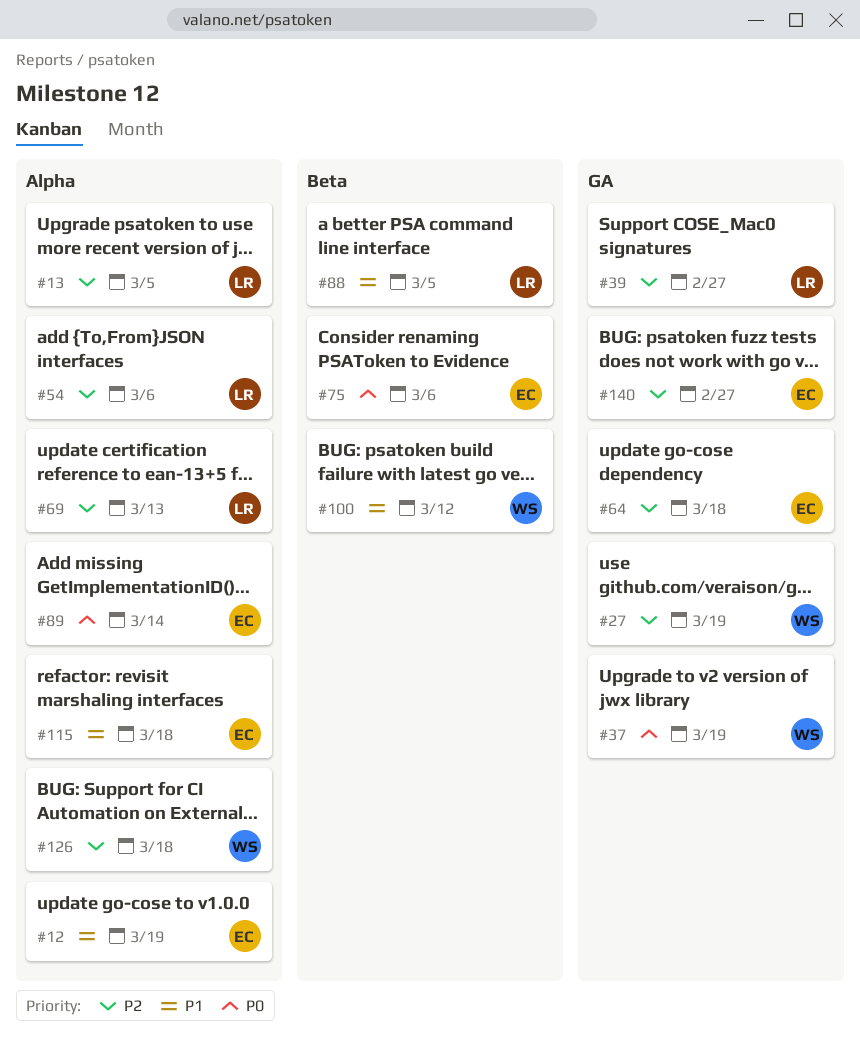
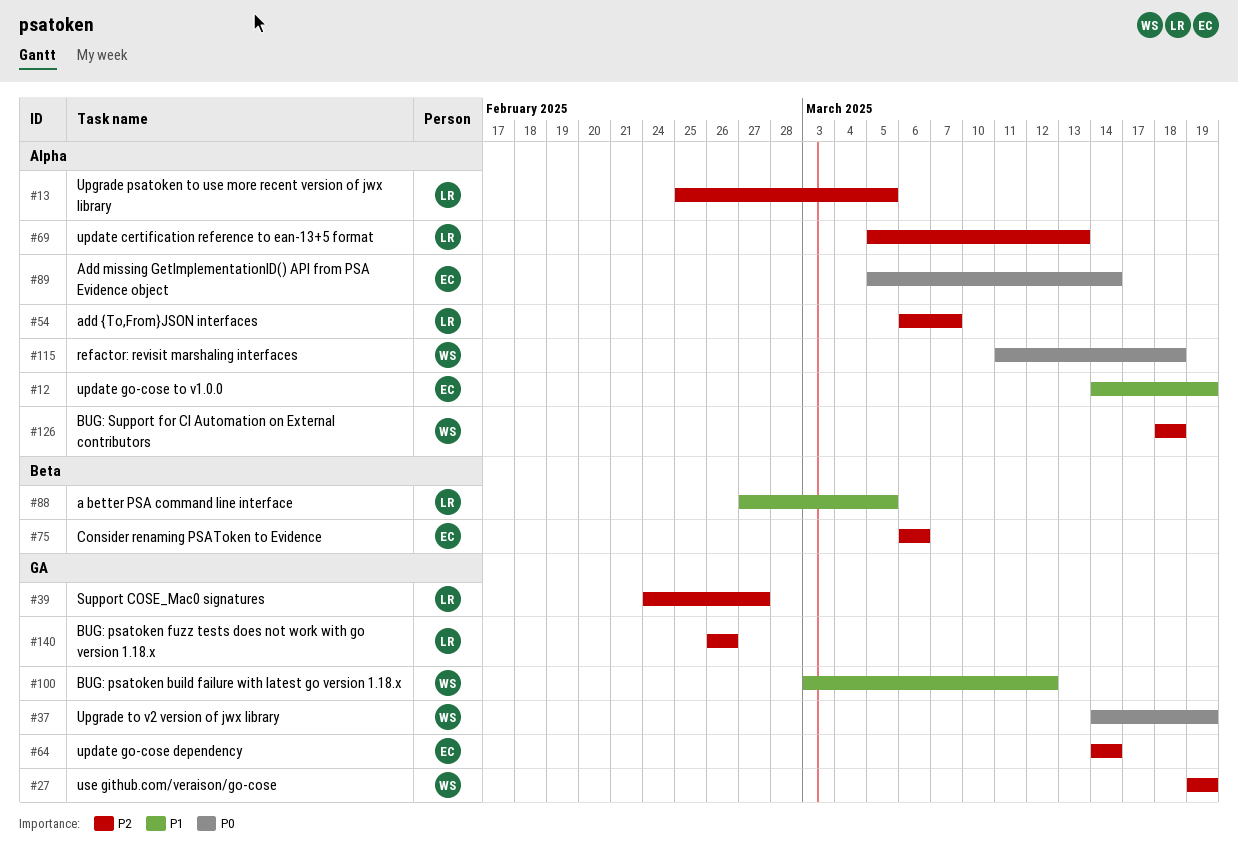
#54, due: Mar 6 -> Mar 7
#64, due: Mar 18 -> Mar 14
#75, priority: P0 -> P2
#100, label: Beta -> GA
#115, owner: EC -> WS
#115, priority: P1 -> P0
#140, owner: EC -> LR
#140, due: Feb 27 -> Feb 26

